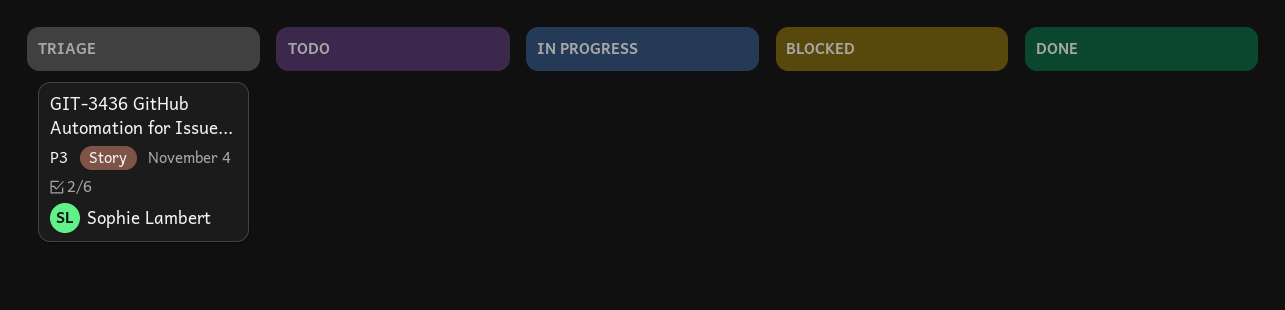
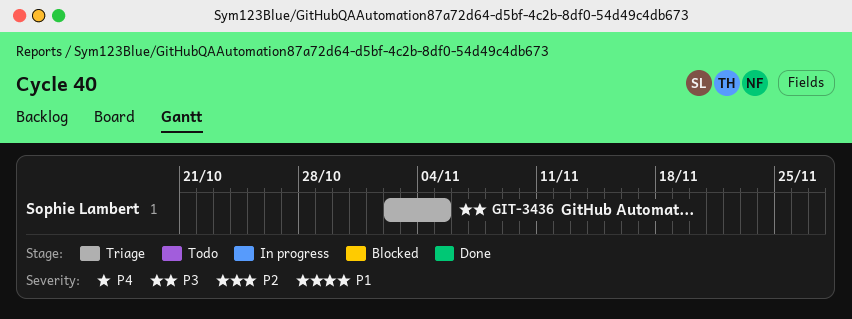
GIT-3436, due: Nov 4 -> Nov 5

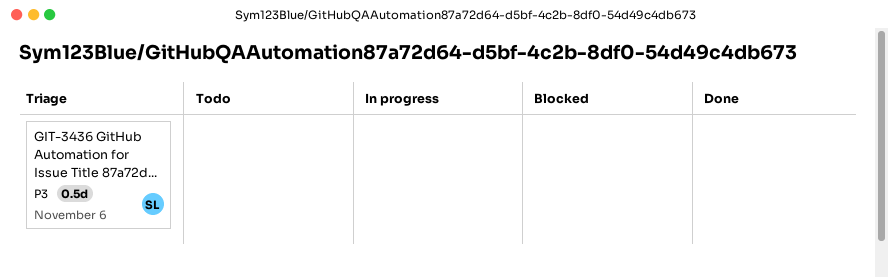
GIT-3436, due: Nov 5 -> Nov 6

